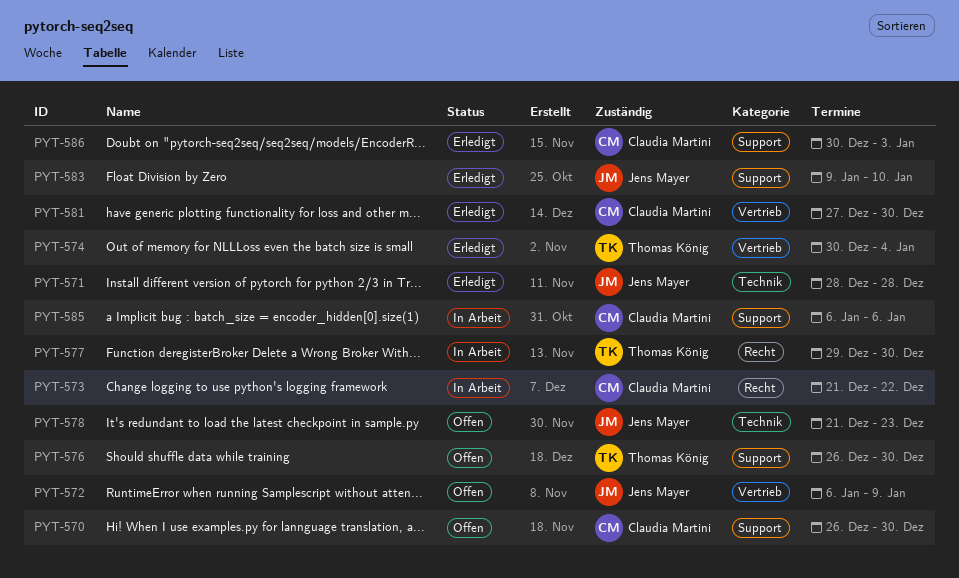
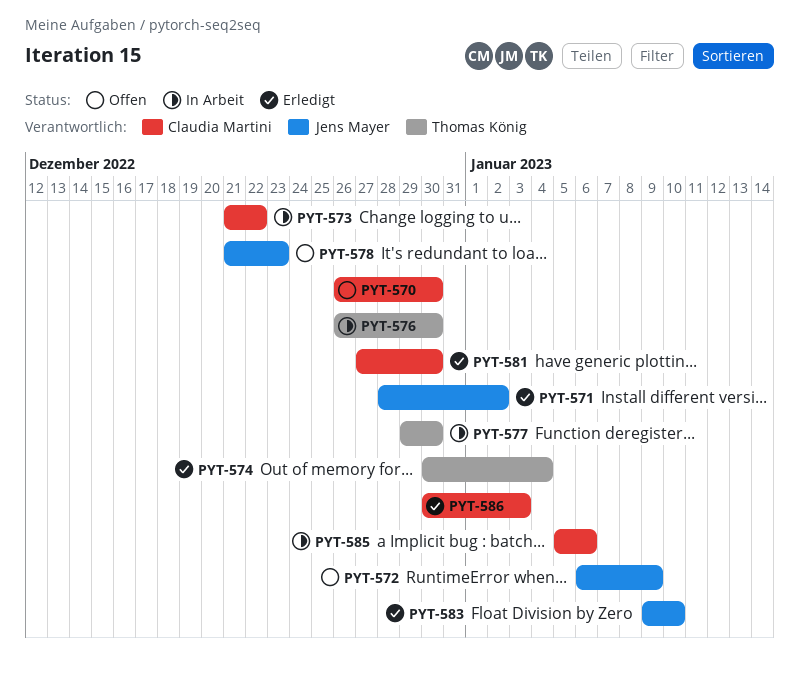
PYT-571, due: Dec 28 -> Jan 2
PYT-576, status: Offen -> In Arbeit
PYT-585, start: Jan 6 -> Jan 5

